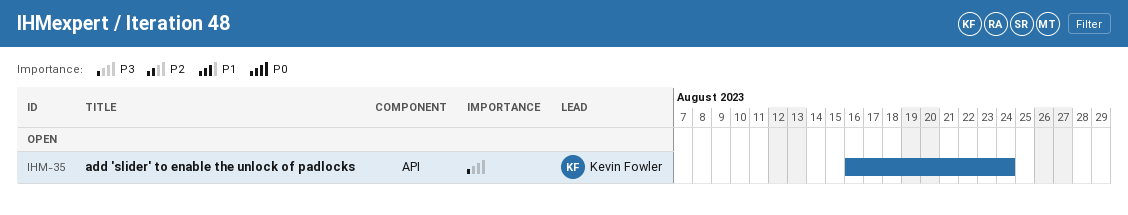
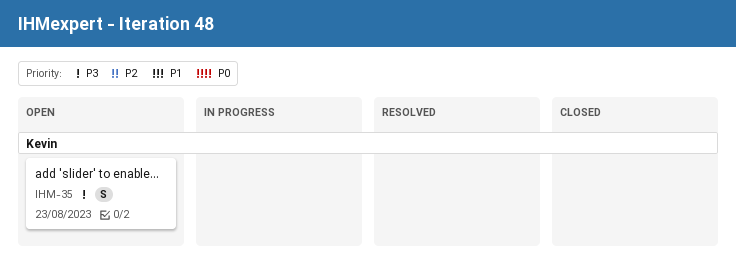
IHM-35, due: Aug 24 -> Aug 23

